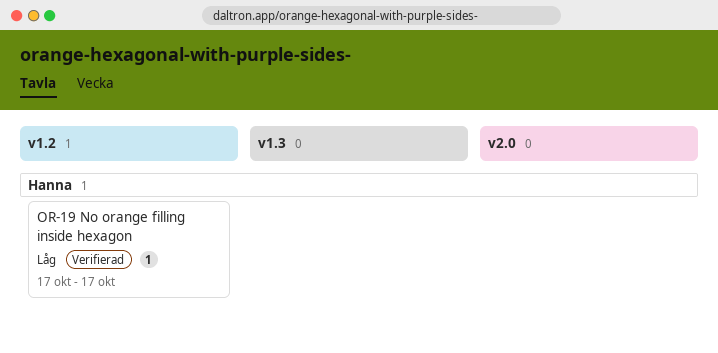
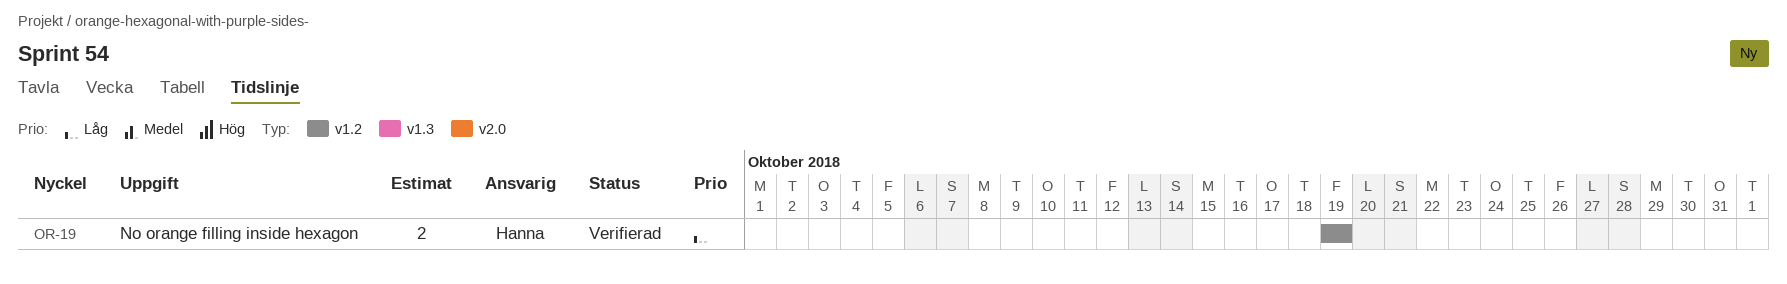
OR-19, estimate: 1 -> 2
OR-19, start: Oct 17 -> Oct 19
OR-19, due: Oct 17 -> Oct 19

